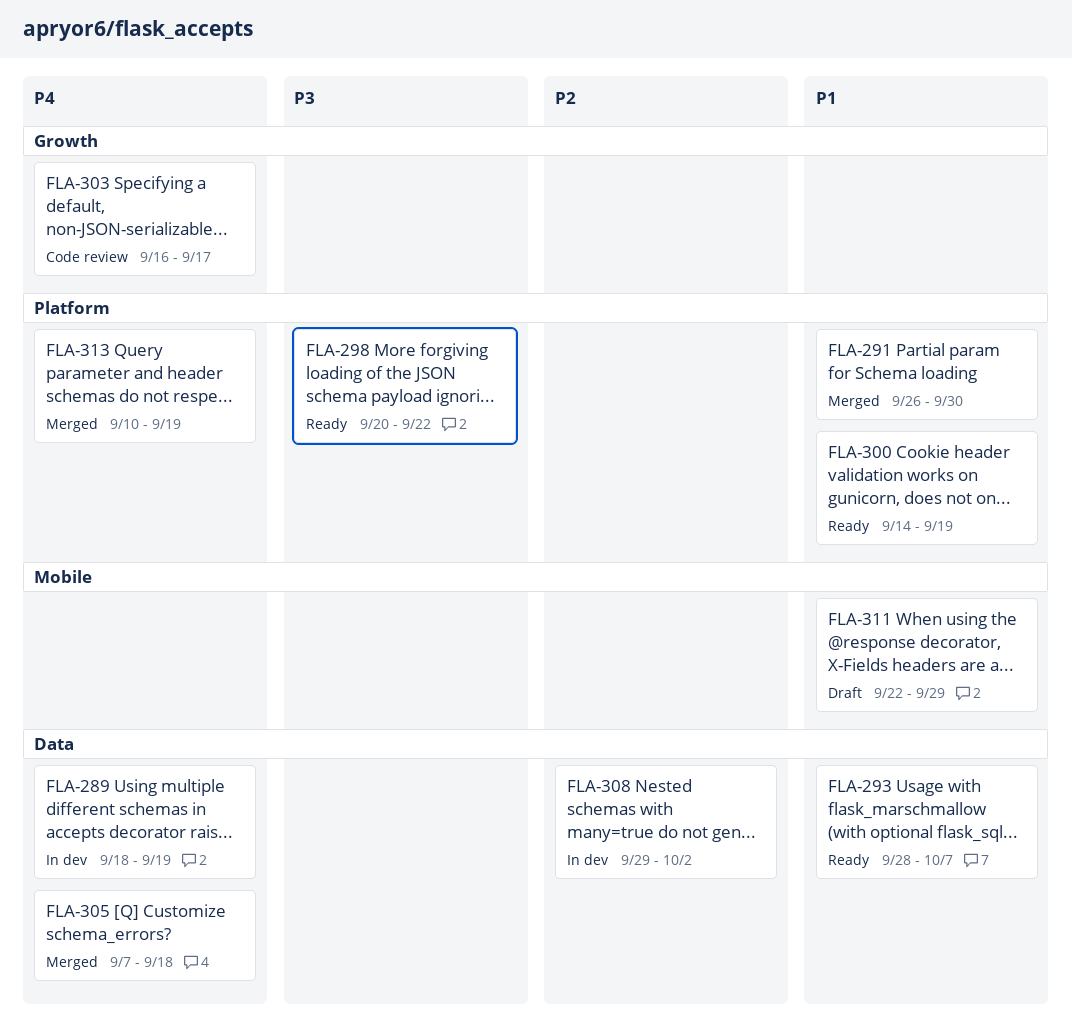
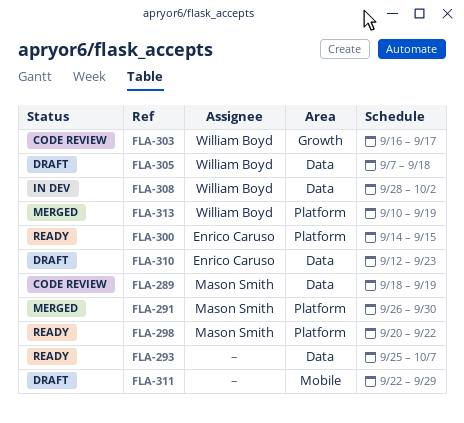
FLA-289, status: In dev -> Code review
FLA-293, start: Sep 28 -> Sep 25
FLA-300, due: Sep 19 -> Sep 15
FLA-305, status: Merged -> Draft
FLA-308, start: Sep 29 -> Sep 28
FLA-310: none -> present

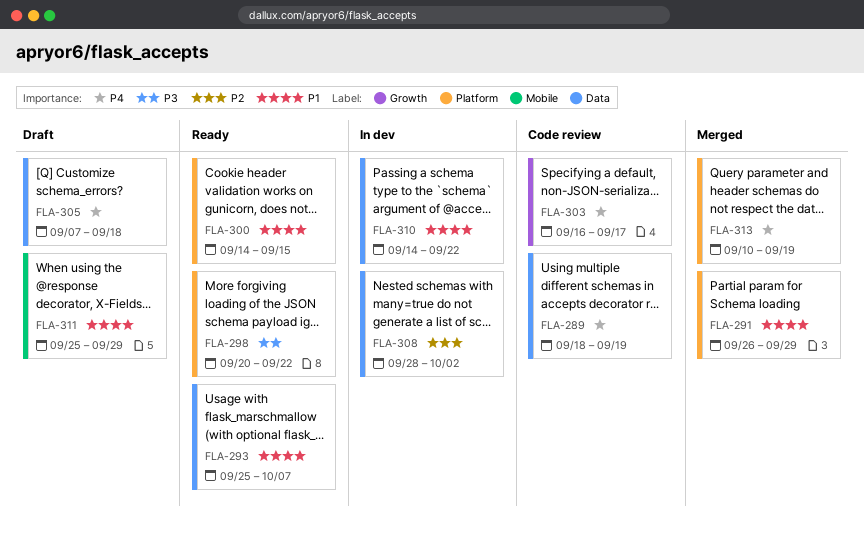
FLA-291, due: Sep 30 -> Sep 29
FLA-310, status: Draft -> In dev
FLA-310, start: Sep 12 -> Sep 14
FLA-310, due: Sep 23 -> Sep 22
FLA-311, start: Sep 22 -> Sep 25

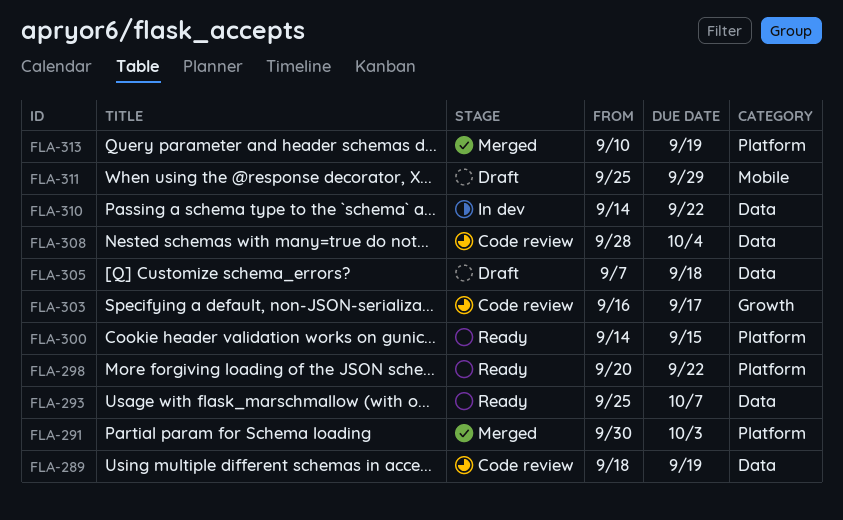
FLA-291, start: Sep 26 -> Sep 30
FLA-291, due: Sep 29 -> Oct 3
FLA-308, status: In dev -> Code review
FLA-308, due: Oct 2 -> Oct 4

